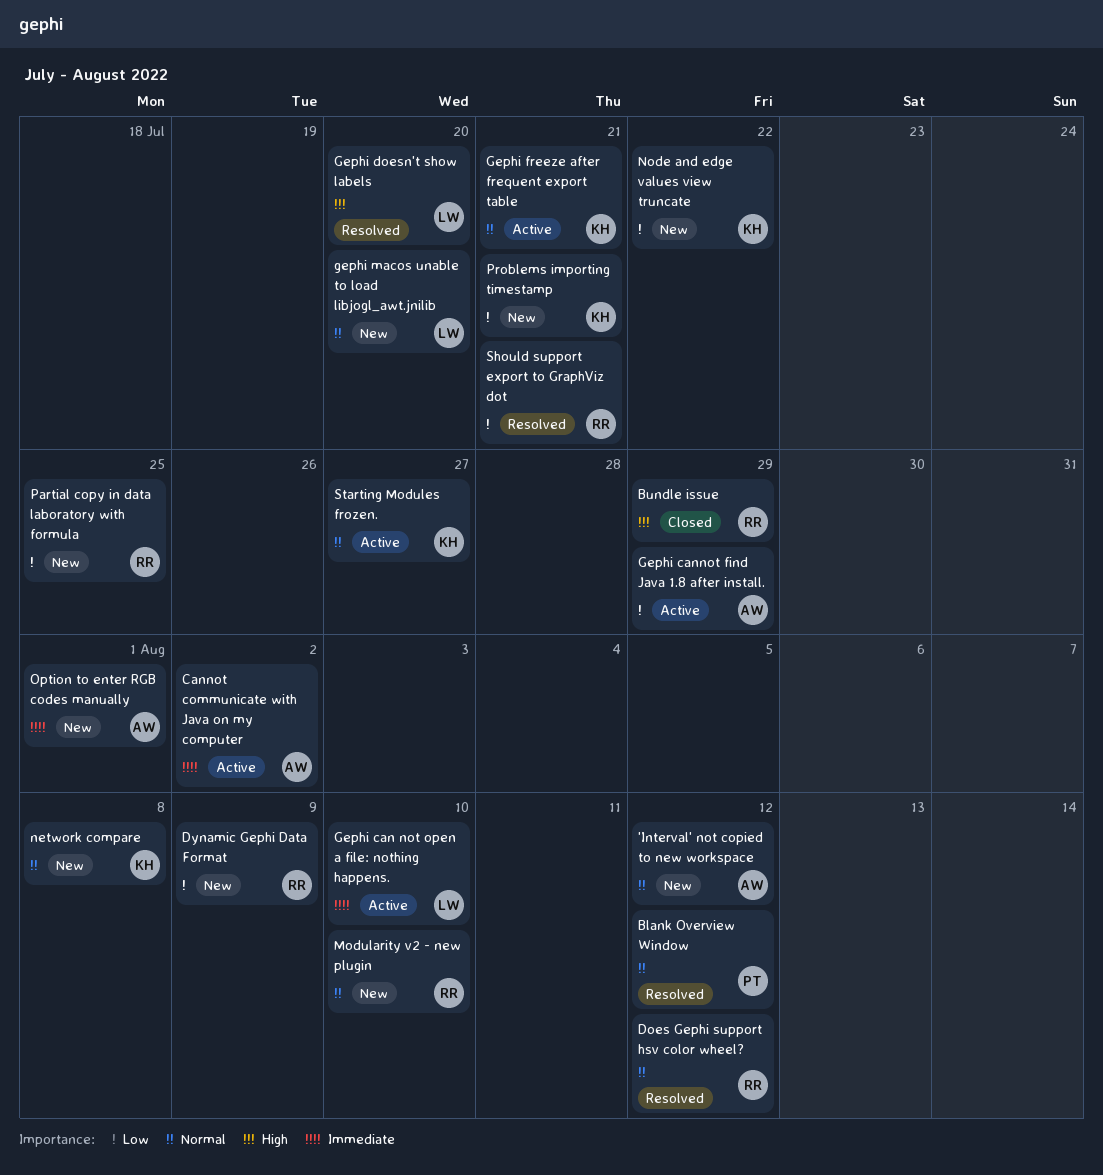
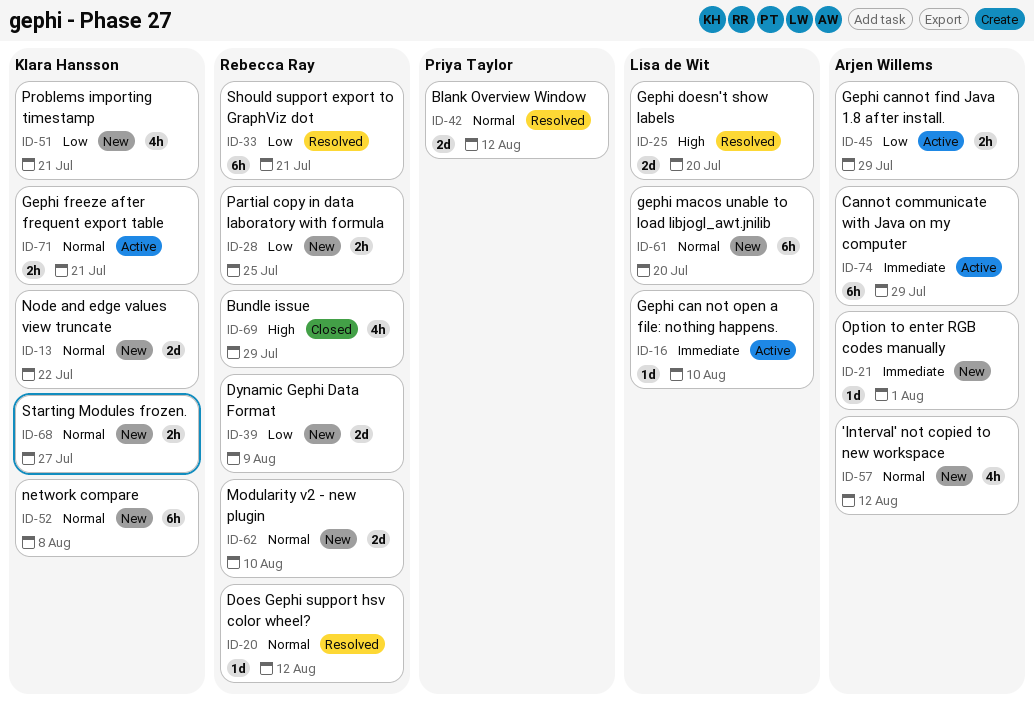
Cannot communicate with Java on my computer, due: Aug 2 -> Jul 29
Node and edge values view truncate, priority: Low -> Normal
Starting Modules frozen., status: Active -> New

